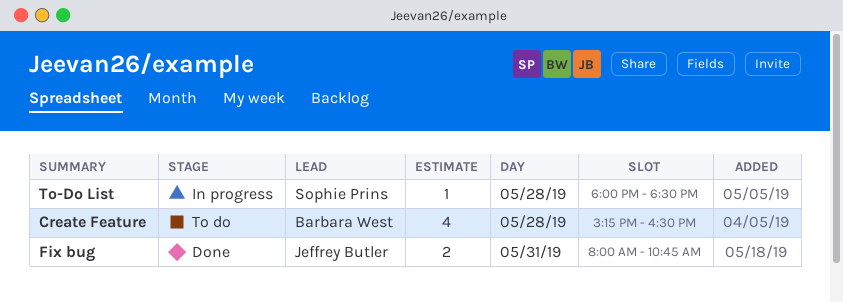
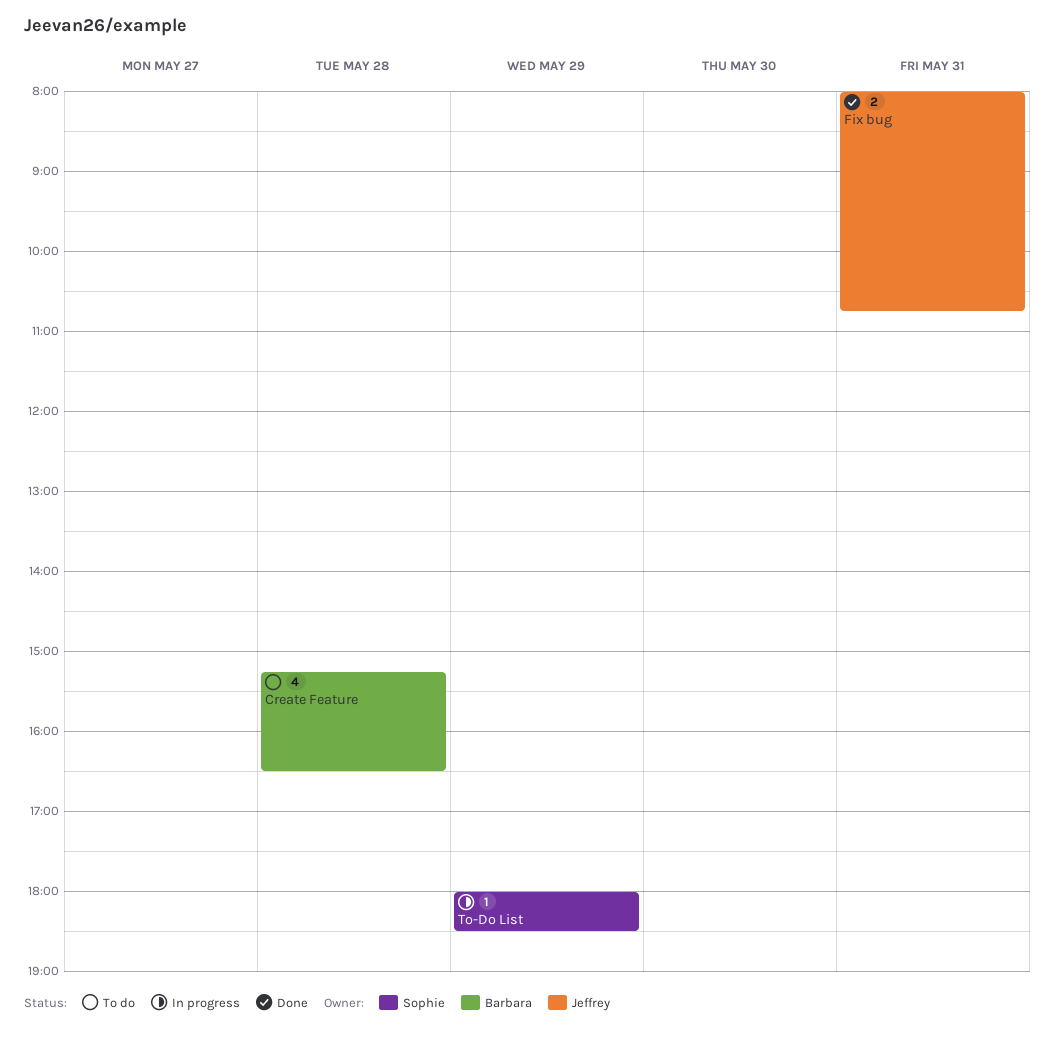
To-Do List, day: May 28 -> May 29

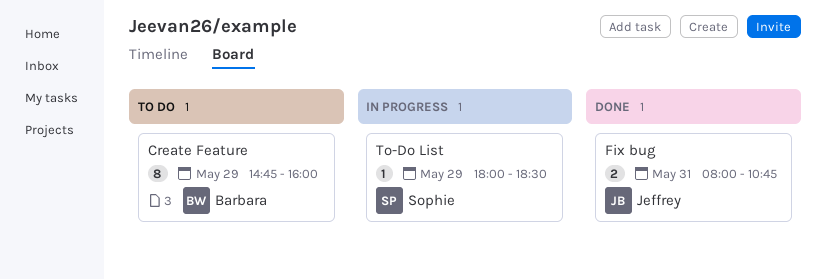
Create Feature, estimate: 4 -> 8
Create Feature, day: May 28 -> May 29
Create Feature, begins: 15:15 -> 14:45
Create Feature, ends: 16:30 -> 16:00

